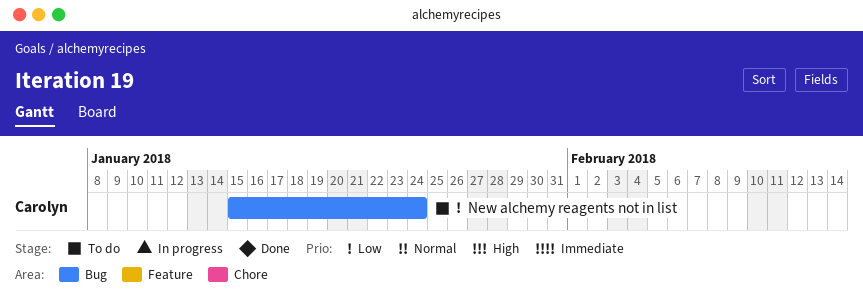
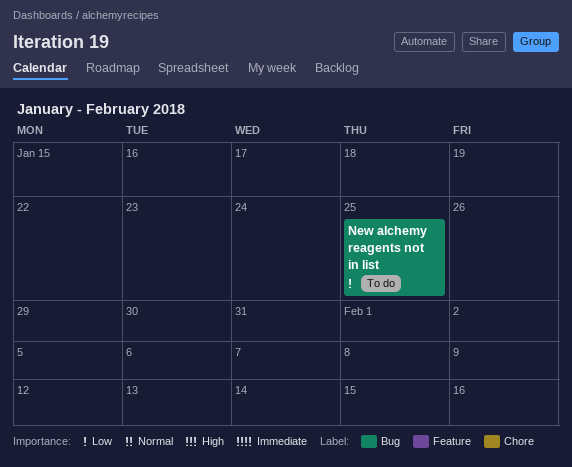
New alchemy reagents not in list, due: Jan 24 -> Jan 25

